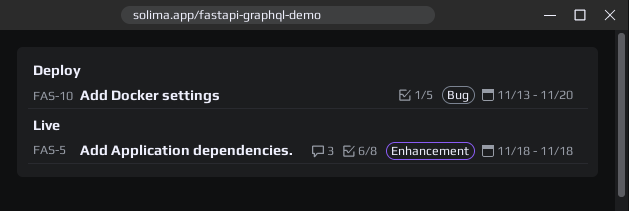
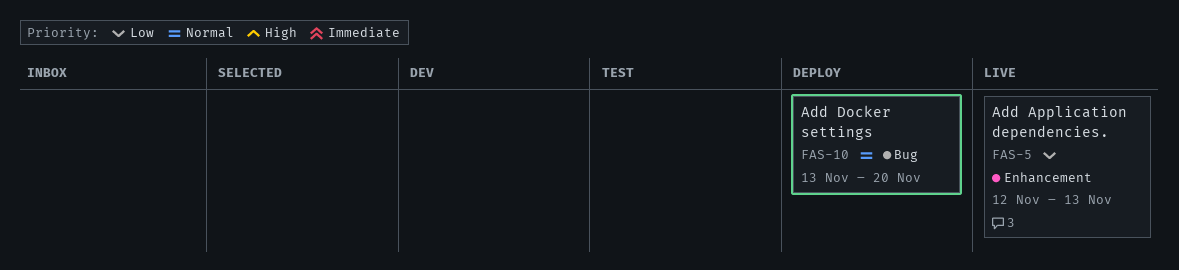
FAS-5, start: Nov 18 -> Nov 12
FAS-5, due: Nov 18 -> Nov 13

